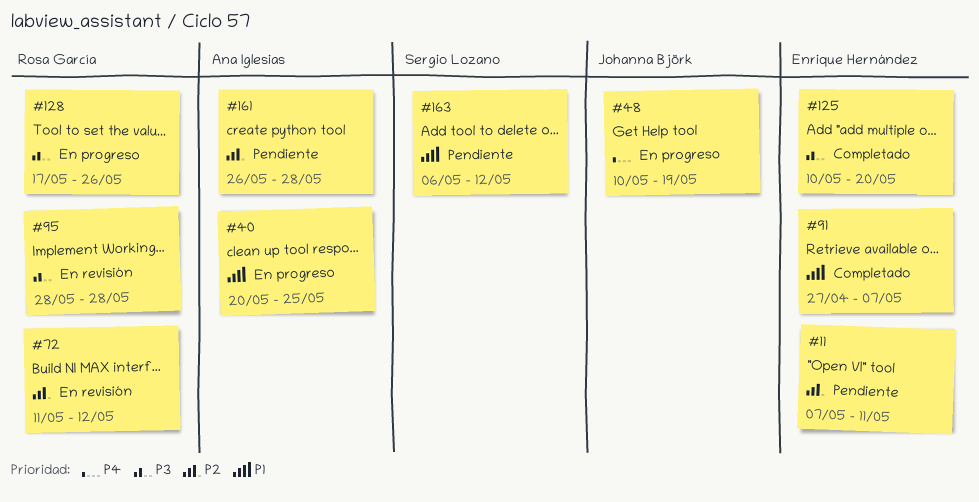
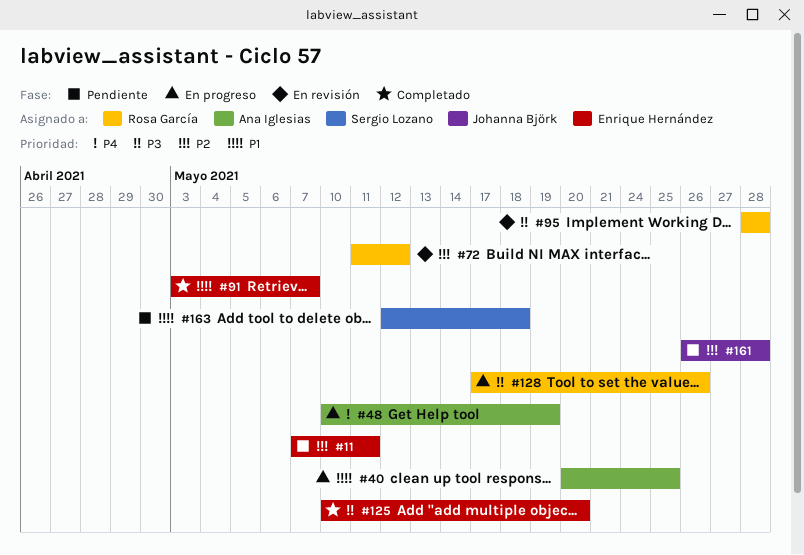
#48, owner: Johanna Björk -> Ana Iglesias
#91, start: Apr 27 -> May 3
#161, owner: Ana Iglesias -> Johanna Björk
#163, start: May 6 -> May 12
#163, due: May 12 -> May 18

